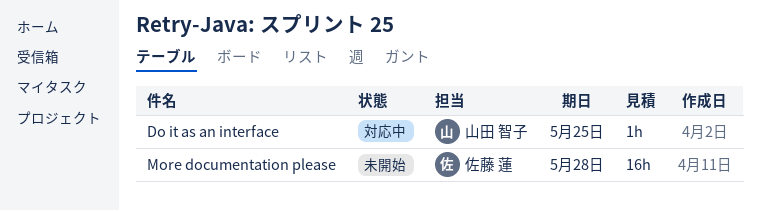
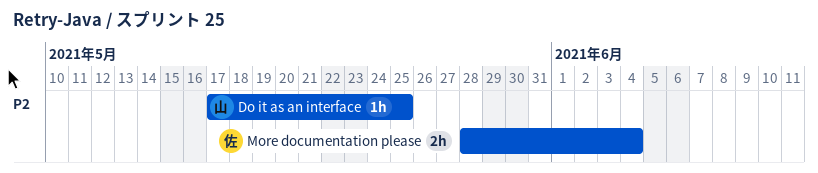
More documentation please, estimate: 16h -> 2h
More documentation please, due: May 28 -> Jun 4

